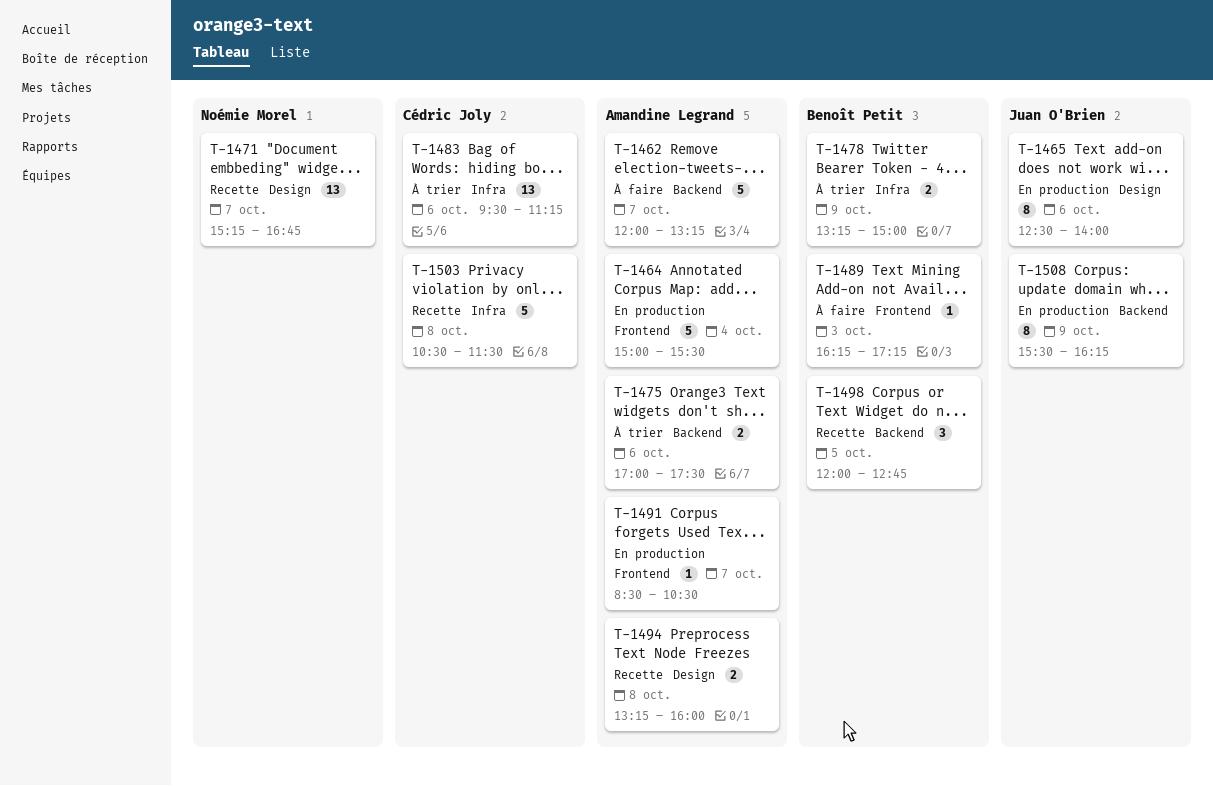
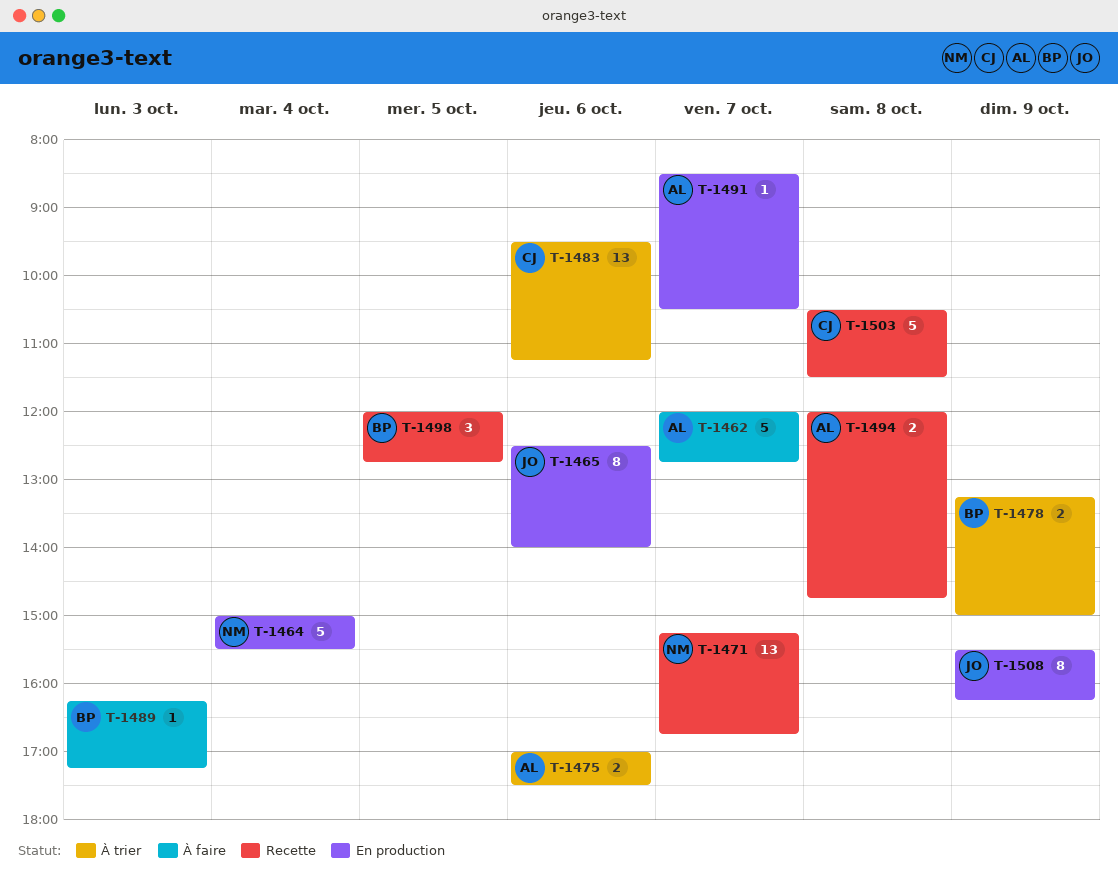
T-1462, ends: 13:15 -> 12:45
T-1464, owner: Amandine Legrand -> Noémie Morel
T-1494, begins: 13:15 -> 12:00
T-1494, ends: 16:00 -> 14:45

